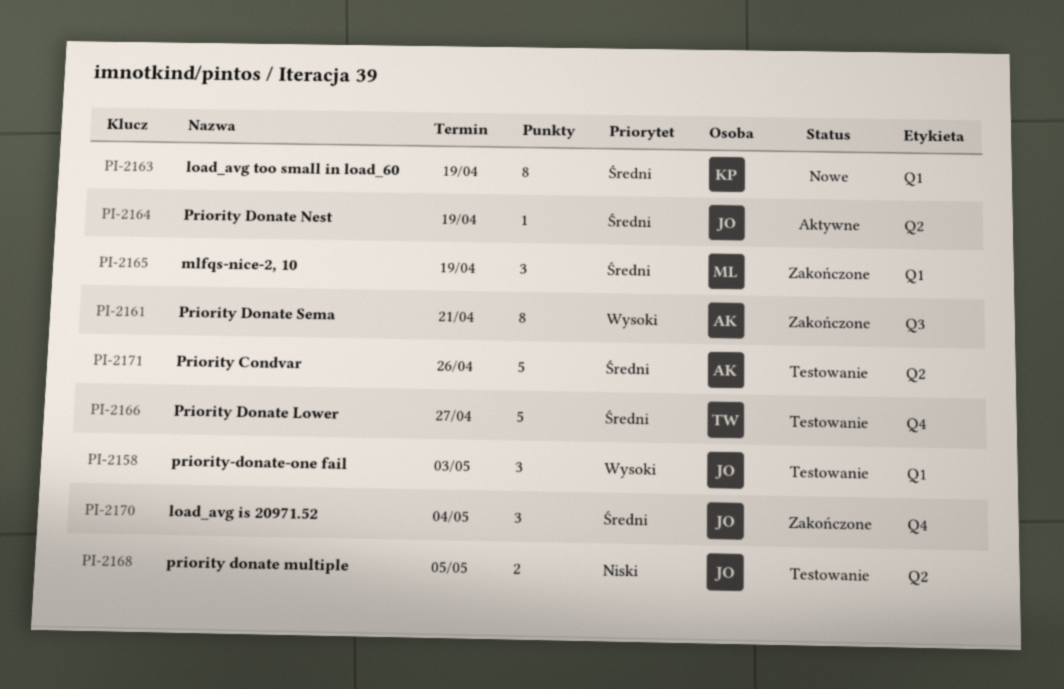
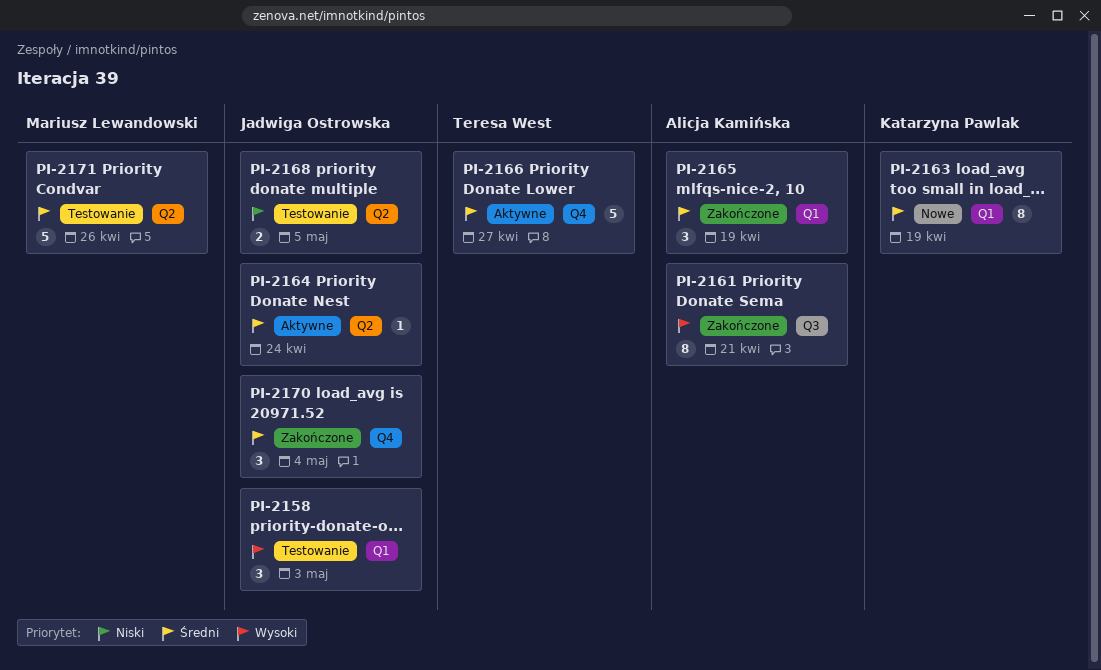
PI-2164, due: Apr 19 -> Apr 24
PI-2165, owner: Mariusz Lewandowski -> Alicja Kamińska
PI-2166, status: Testowanie -> Aktywne
PI-2171, owner: Alicja Kamińska -> Mariusz Lewandowski

